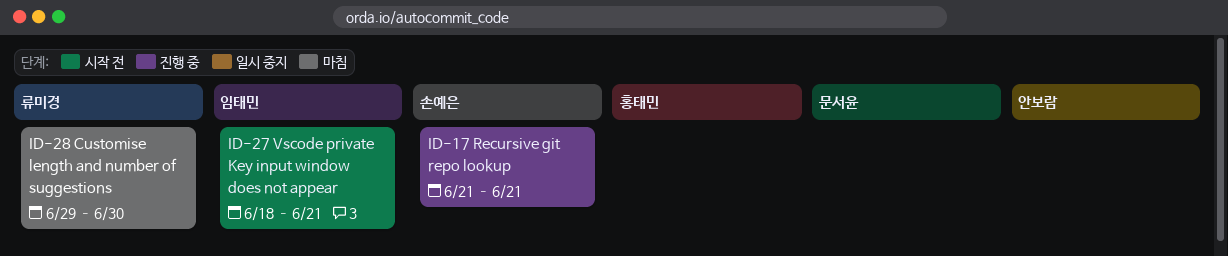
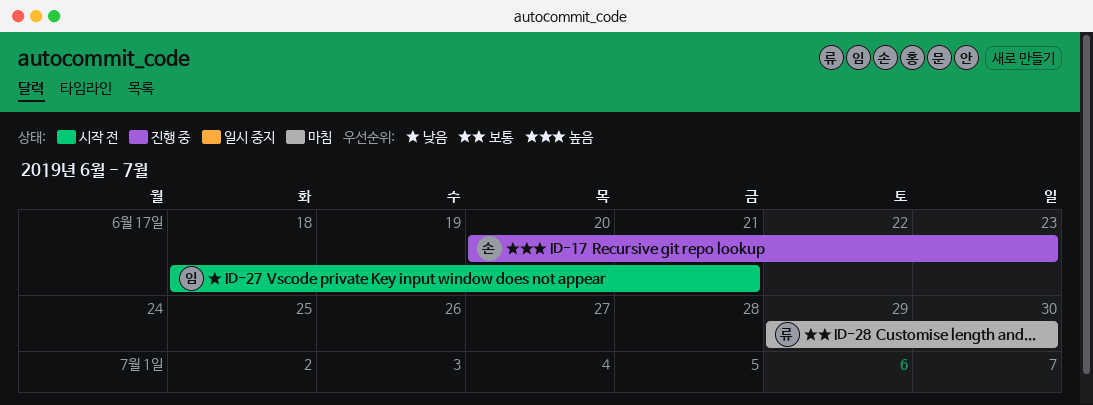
ID-17, start: Jun 21 -> Jun 20
ID-17, due: Jun 21 -> Jun 23

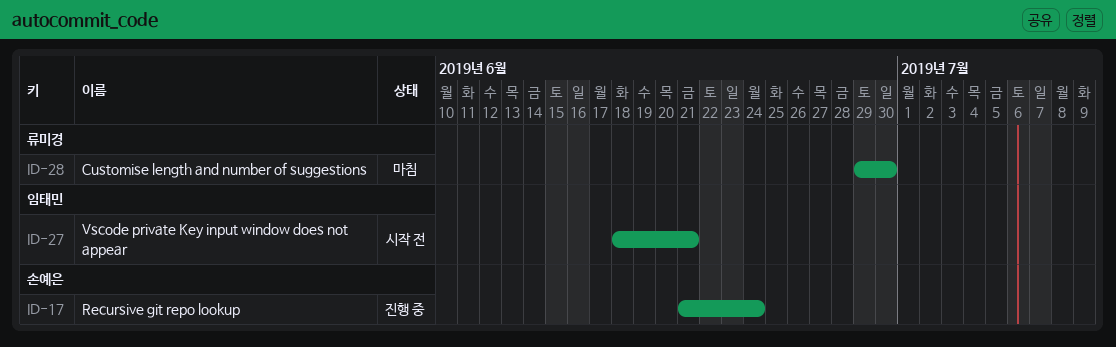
ID-17, start: Jun 20 -> Jun 21
ID-17, due: Jun 23 -> Jun 24

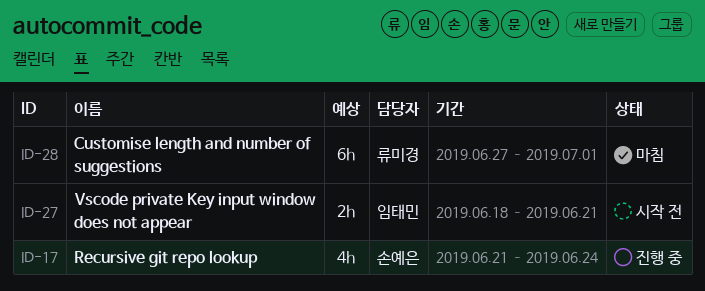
ID-28, start: Jun 29 -> Jun 27
ID-28, due: Jun 30 -> Jul 1

